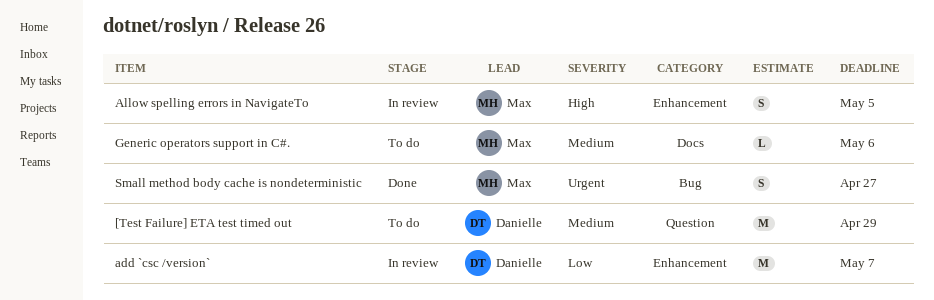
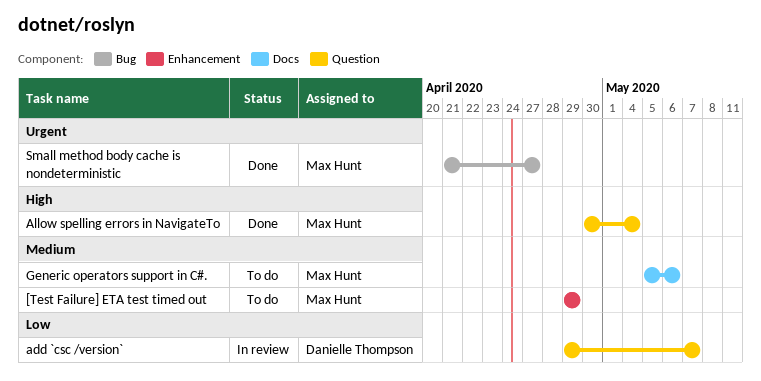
[Test Failure] ETA test timed out, owner: Danielle Thompson -> Max Hunt
[Test Failure] ETA test timed out, label: Question -> Enhancement
add `csc /version`, label: Enhancement -> Question
Allow spelling errors in NavigateTo, status: In review -> Done
Allow spelling errors in NavigateTo, label: Enhancement -> Question
Allow spelling errors in NavigateTo, due: May 5 -> May 4

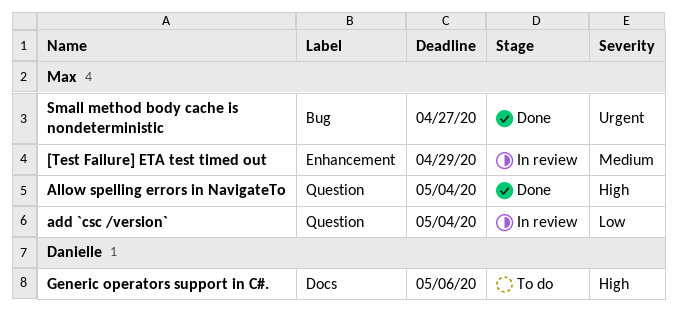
[Test Failure] ETA test timed out, status: To do -> In review
add `csc /version`, owner: Danielle Thompson -> Max Hunt
add `csc /version`, due: May 7 -> May 4
Generic operators support in C#., owner: Max Hunt -> Danielle Thompson
Generic operators support in C#., priority: Medium -> High

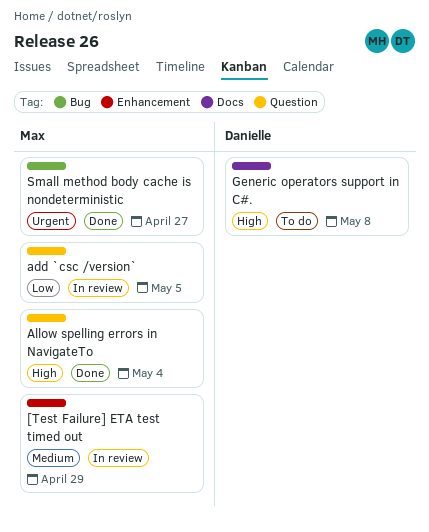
add `csc /version`, due: May 4 -> May 5
Generic operators support in C#., due: May 6 -> May 8

